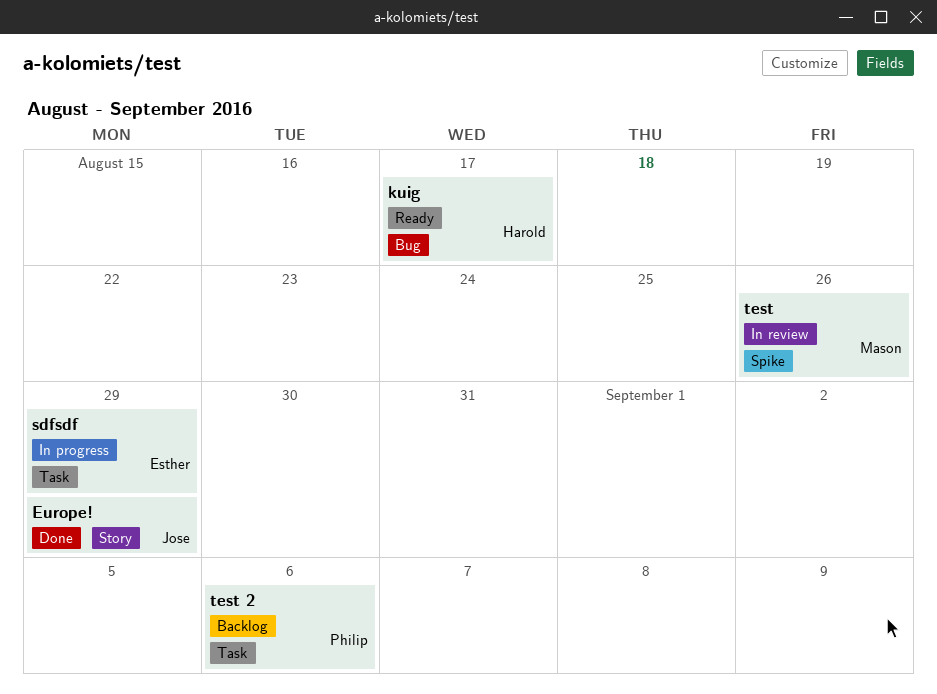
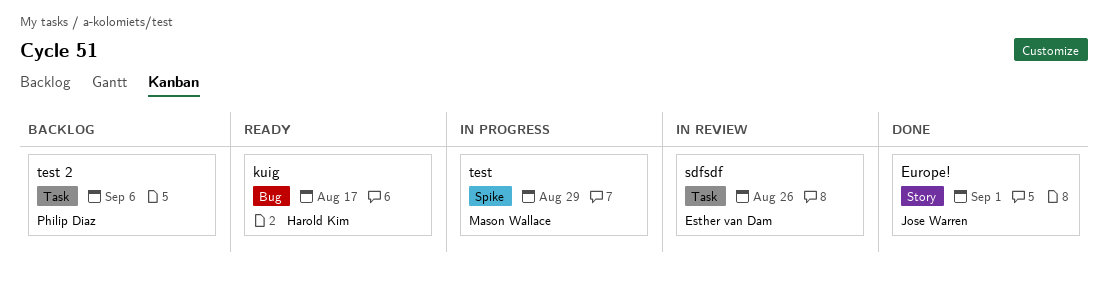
Europe!, due: Aug 29 -> Sep 1
sdfsdf, status: In progress -> In review
sdfsdf, due: Aug 29 -> Aug 26
test, status: In review -> In progress
test, due: Aug 26 -> Aug 29

